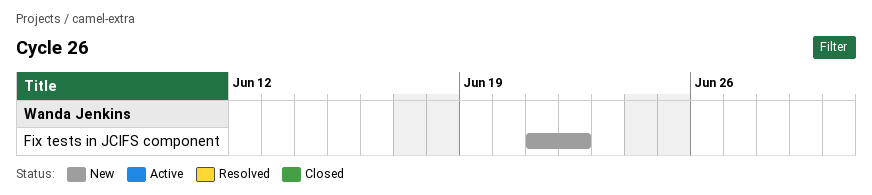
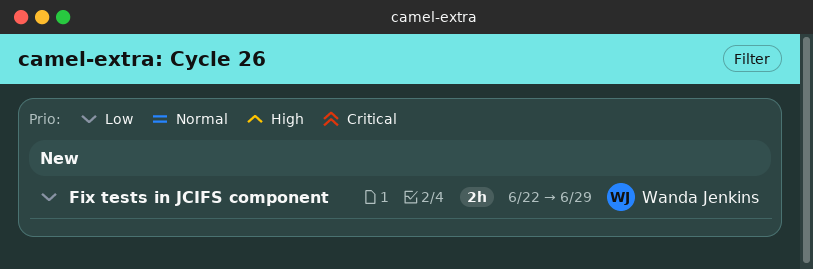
Fix tests in JCIFS component, start: Jun 21 -> Jun 22
Fix tests in JCIFS component, due: Jun 22 -> Jun 29

